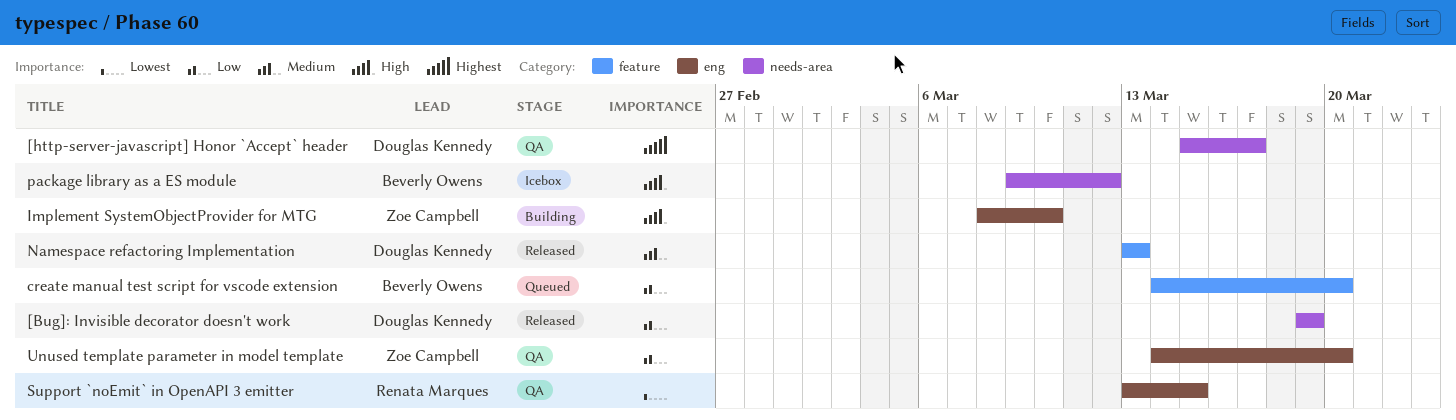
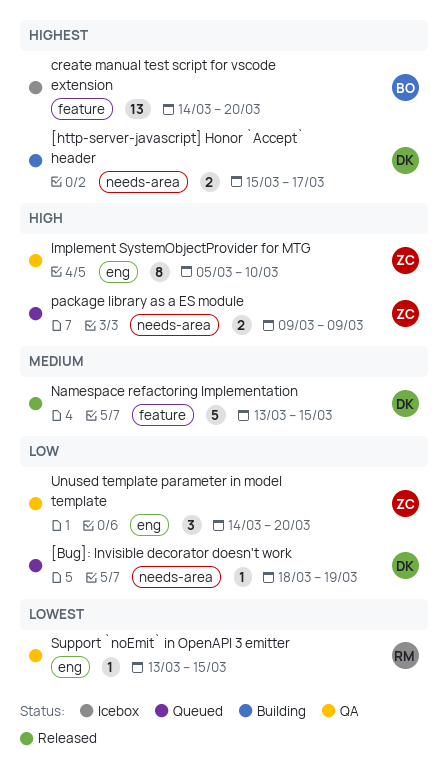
[Bug]: Invisible decorator doesn't work, status: Released -> Queued
[Bug]: Invisible decorator doesn't work, start: Mar 19 -> Mar 18
[http-server-javascript] Honor `Accept` header, status: QA -> Building
create manual test script for vscode extension, status: Queued -> Icebox
create manual test script for vscode extension, priority: Low -> Highest
Implement SystemObjectProvider for MTG, status: Building -> QA
Implement SystemObjectProvider for MTG, start: Mar 8 -> Mar 5
Namespace refactoring Implementation, due: Mar 13 -> Mar 15
package library as a ES module, status: Icebox -> Queued
package library as a ES module, owner: Beverly Owens -> Zoe Campbell
package library as a ES module, due: Mar 12 -> Mar 9

